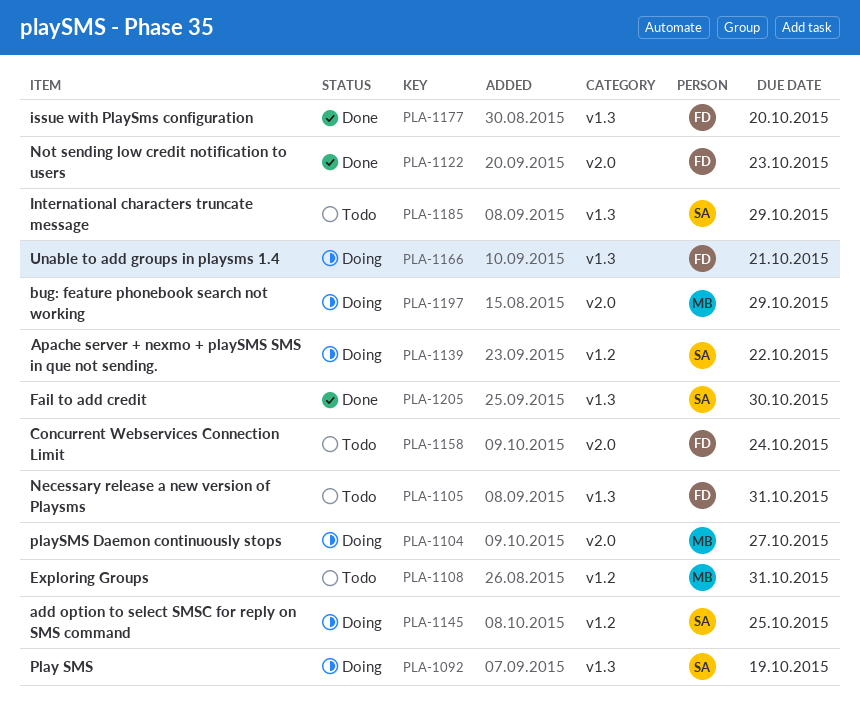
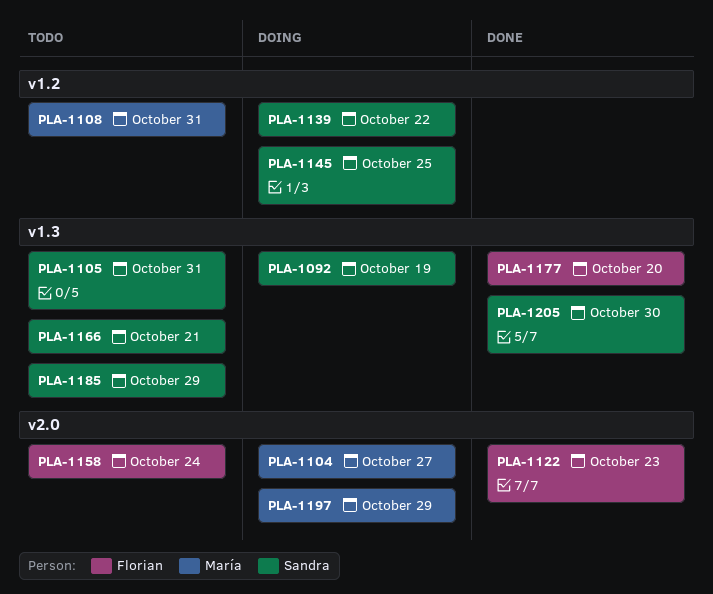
PLA-1105, owner: Florian -> Sandra
PLA-1166, status: Doing -> Todo
PLA-1166, owner: Florian -> Sandra

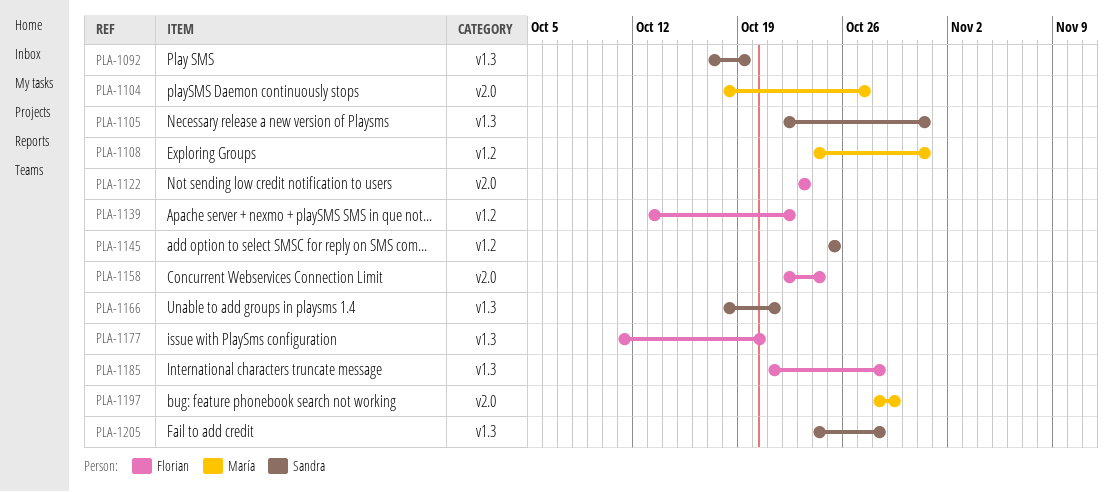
PLA-1139, owner: Sandra -> Florian
PLA-1185, owner: Sandra -> Florian
PLA-1185, due: Oct 29 -> Oct 28
PLA-1205, due: Oct 30 -> Oct 28

